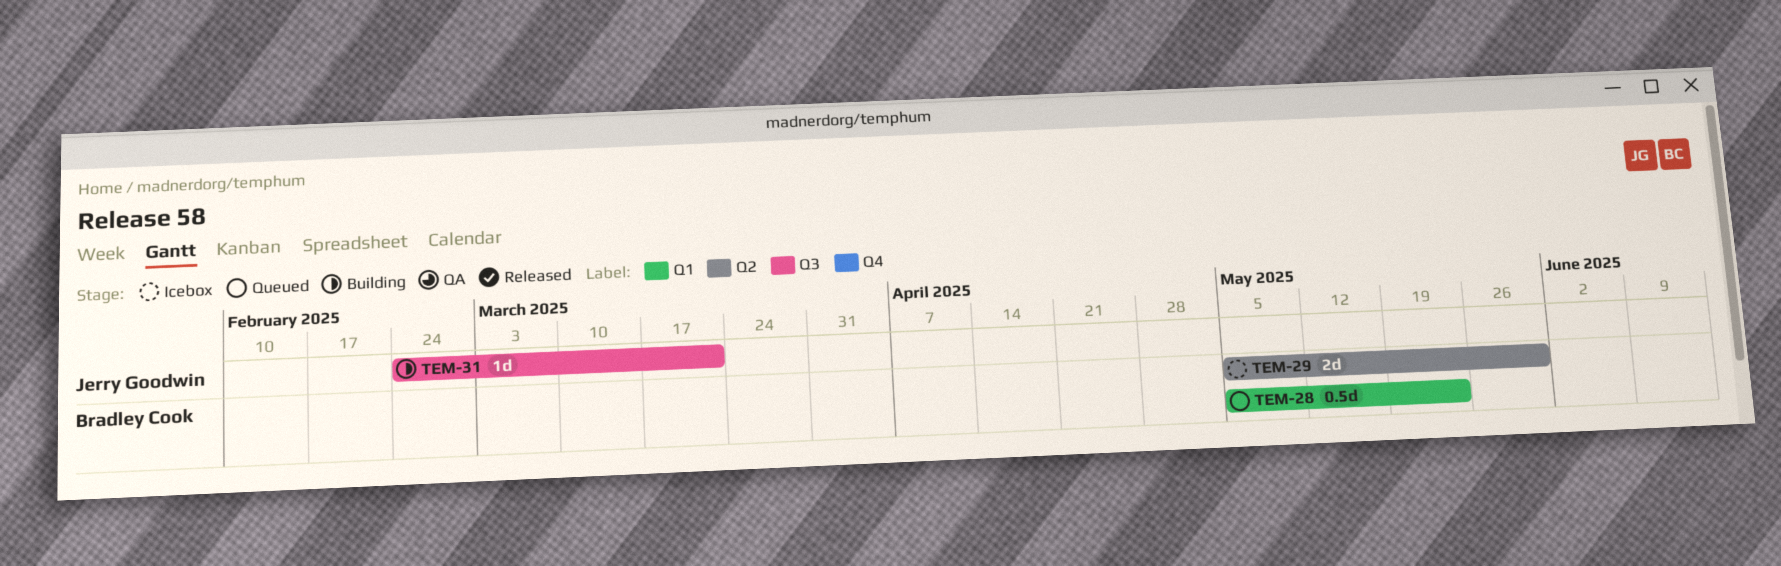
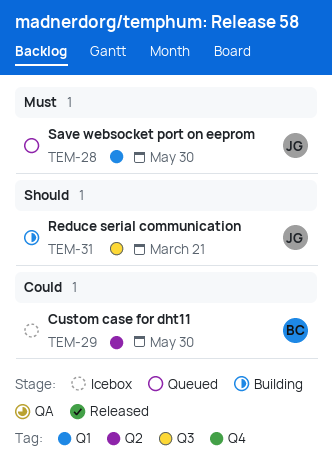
TEM-28, owner: Bradley Cook -> Jerry Goodwin
TEM-28, due: May 23 -> May 30

